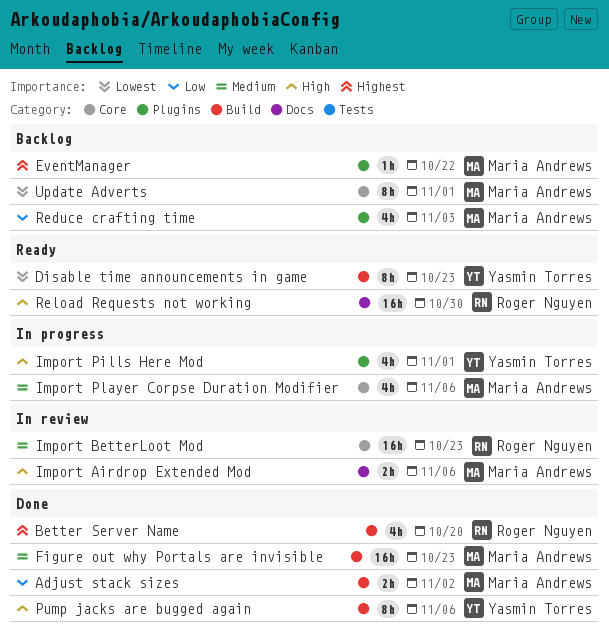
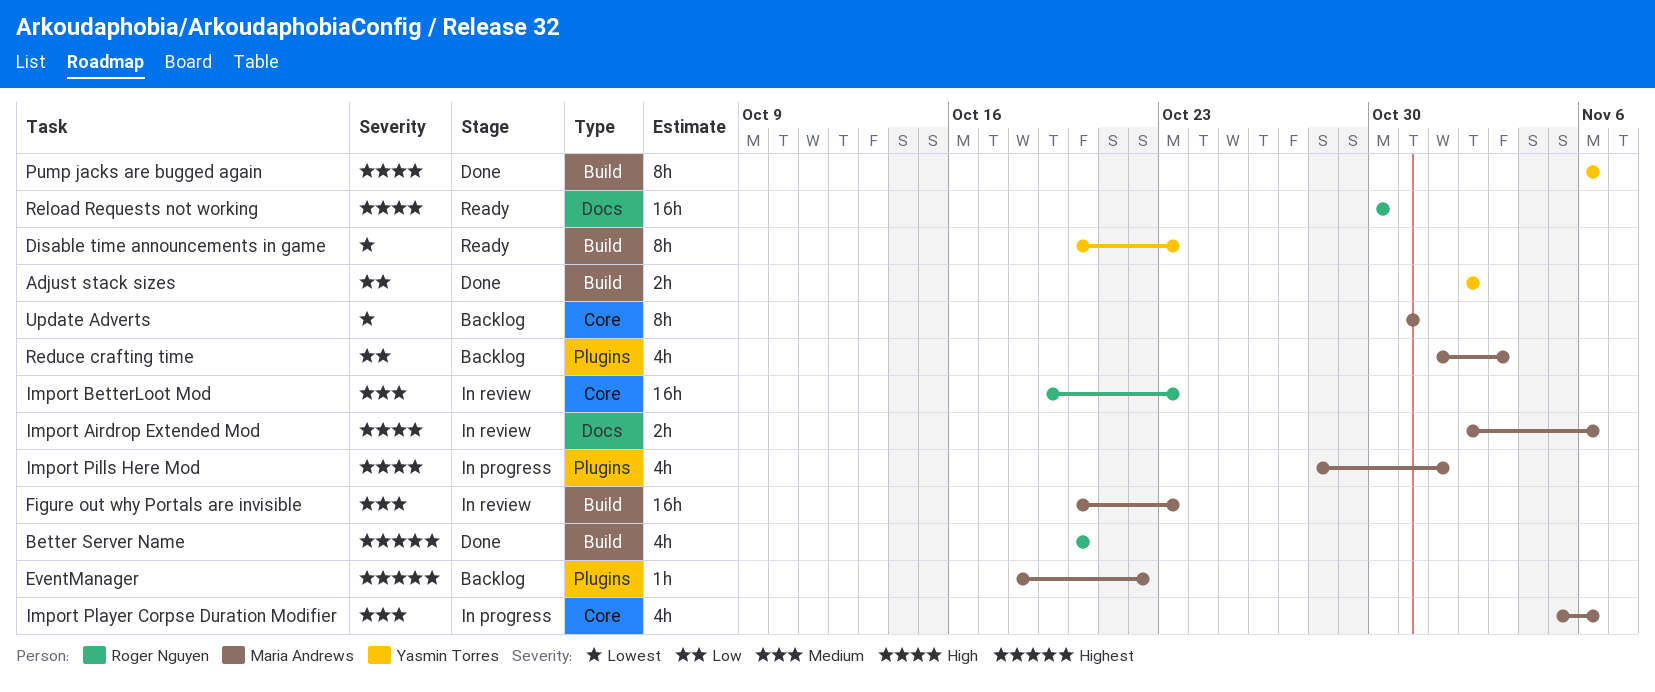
Adjust stack sizes, owner: Maria Andrews -> Yasmin Torres
Figure out why Portals are invisible, status: Done -> In review
Import Pills Here Mod, owner: Yasmin Torres -> Maria Andrews
Update Adverts, due: Nov 1 -> Oct 31

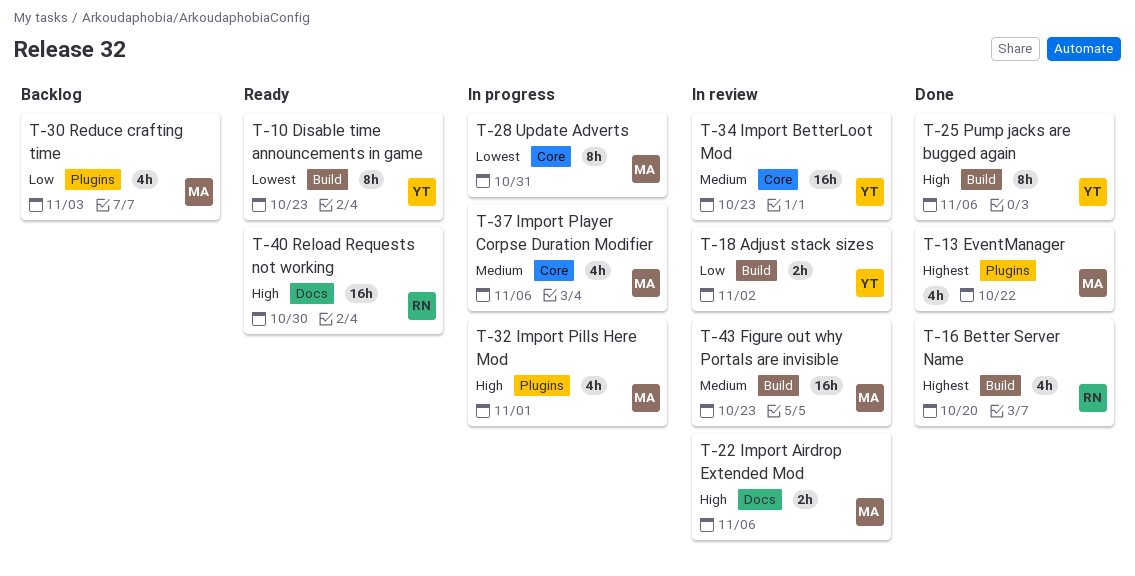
Adjust stack sizes, status: Done -> In review
EventManager, status: Backlog -> Done
EventManager, estimate: 1h -> 4h
Import BetterLoot Mod, owner: Roger Nguyen -> Yasmin Torres
Update Adverts, status: Backlog -> In progress

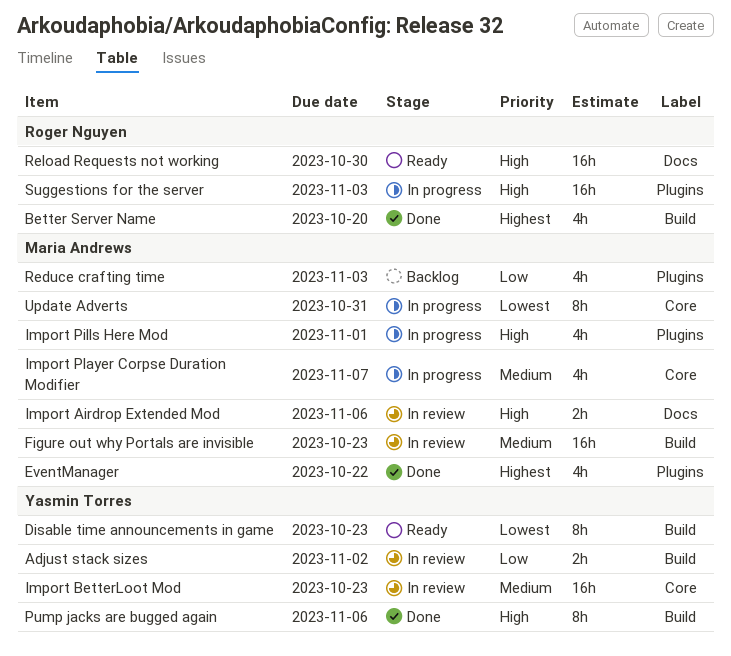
Import Player Corpse Duration Modifier, due: Nov 6 -> Nov 7
Suggestions for the server: none -> present

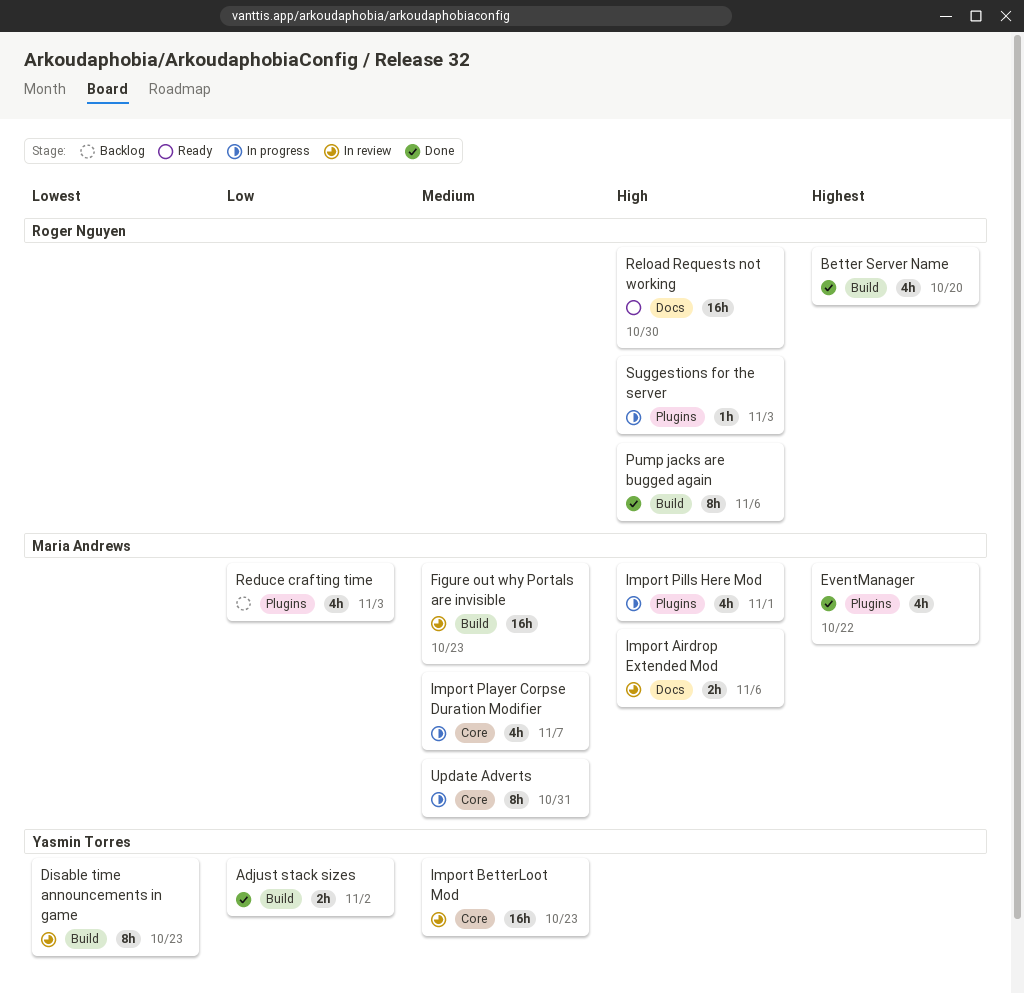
Adjust stack sizes, status: In review -> Done
Disable time announcements in game, status: Ready -> In review
Pump jacks are bugged again, owner: Yasmin Torres -> Roger Nguyen
Suggestions for the server, estimate: 16h -> 1h
Update Adverts, priority: Lowest -> Medium

